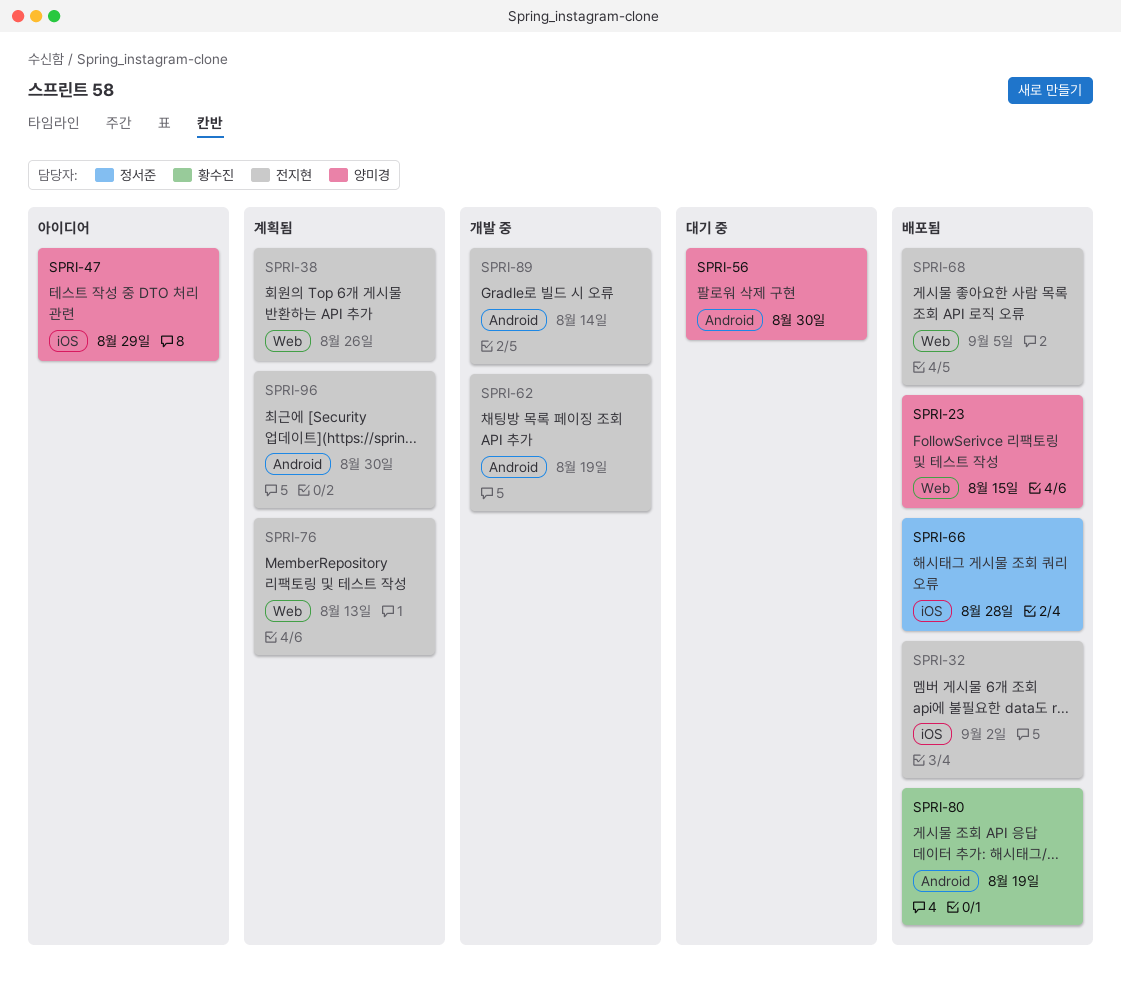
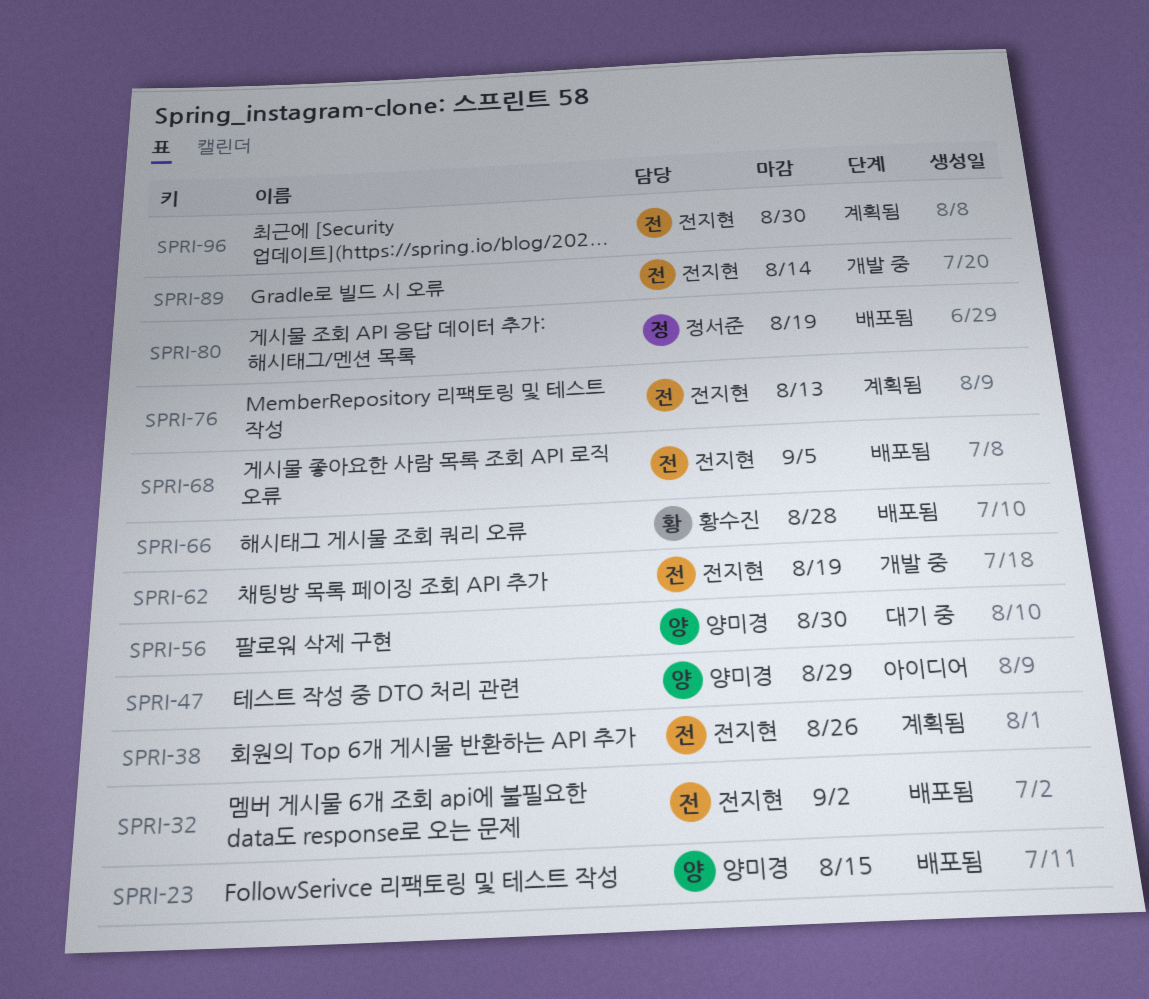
SPRI-66, owner: 정서준 -> 황수진
SPRI-80, owner: 황수진 -> 정서준

